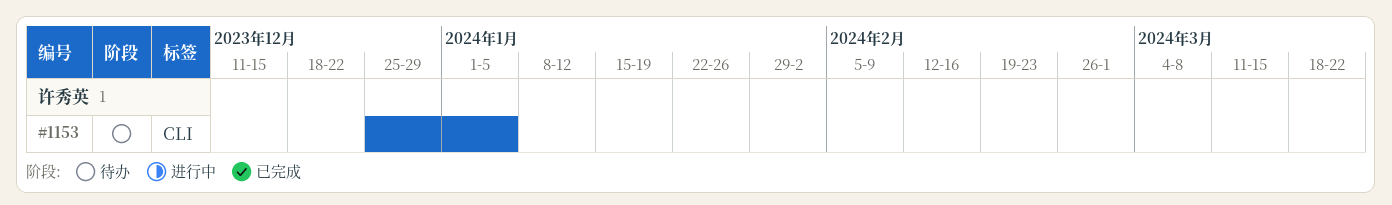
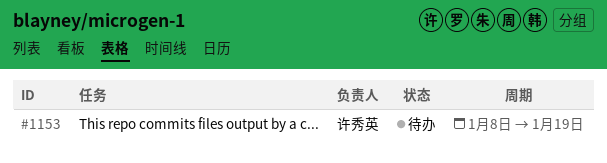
#1153, start: Dec 25 -> Jan 8
#1153, due: Jan 5 -> Jan 19

